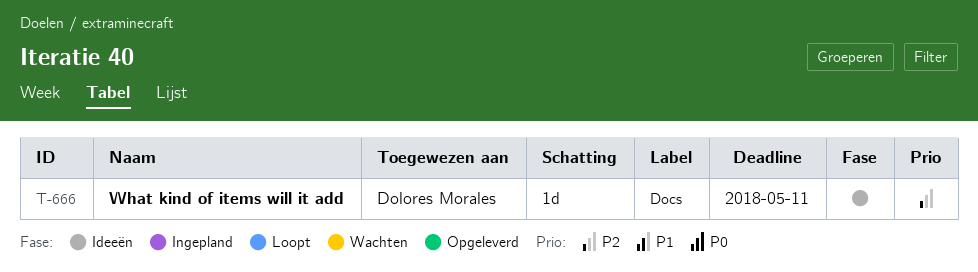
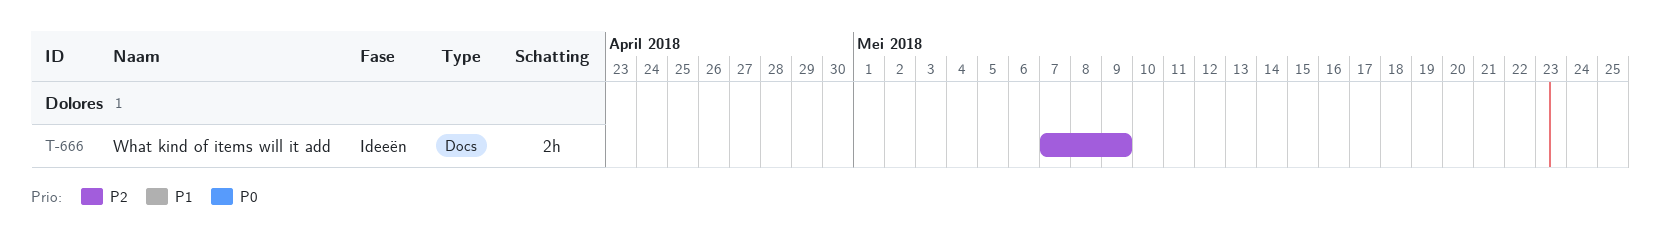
T-666, estimate: 1d -> 2h
T-666, due: May 11 -> May 9

